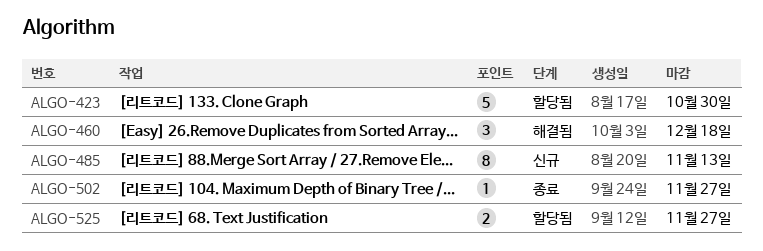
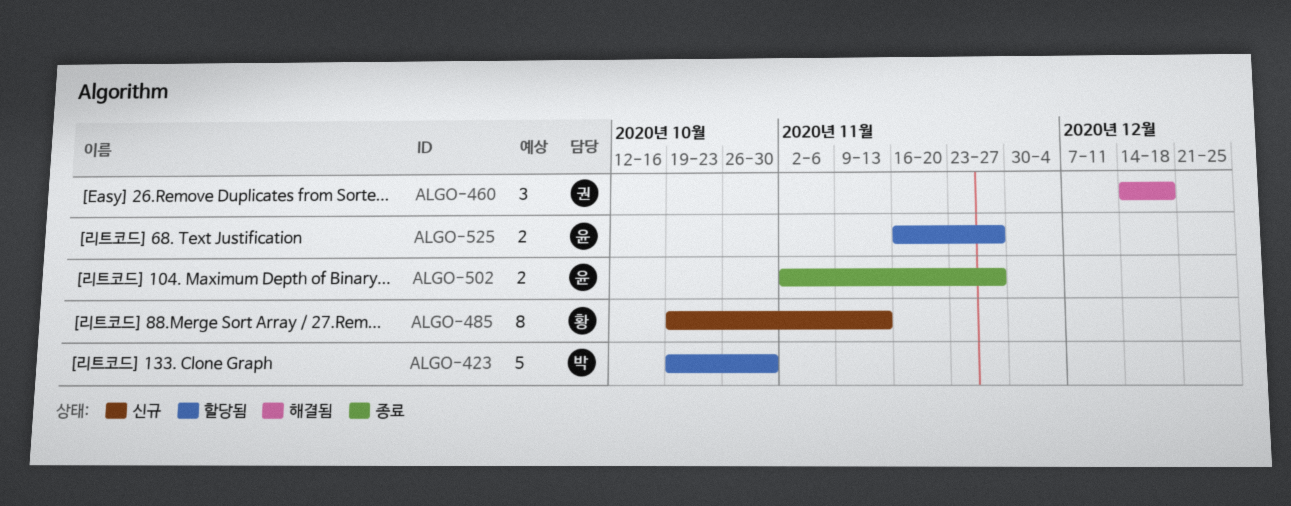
ALGO-502, estimate: 1 -> 2

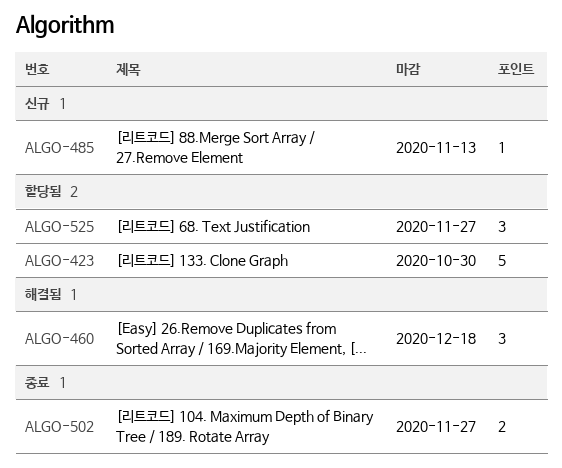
ALGO-485, estimate: 8 -> 1
ALGO-525, estimate: 2 -> 3

